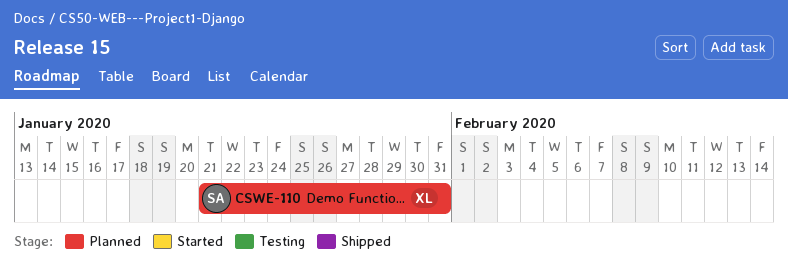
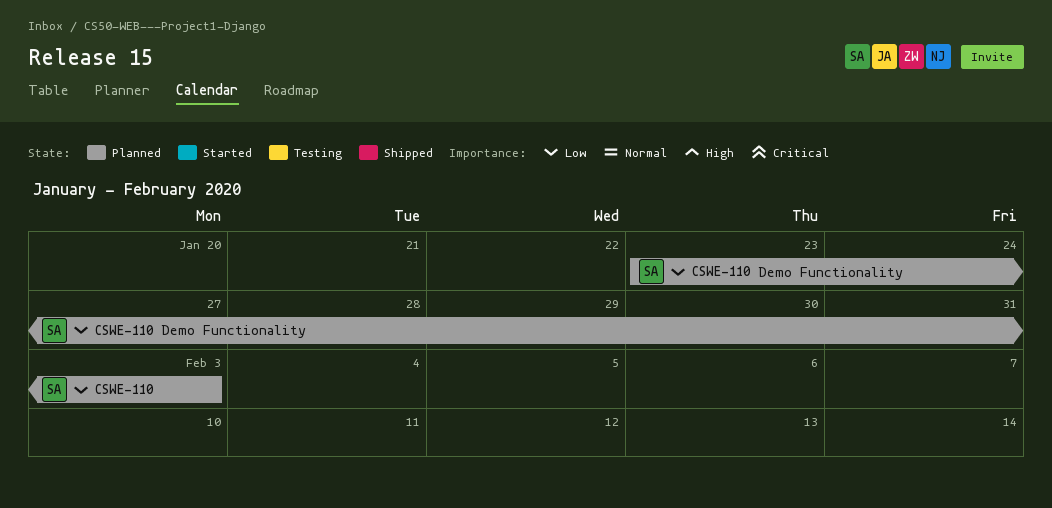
CSWE-110, start: Jan 21 -> Jan 23
CSWE-110, due: Jan 31 -> Feb 3

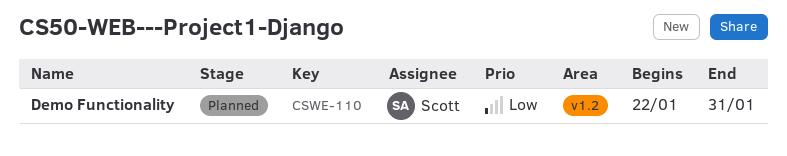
CSWE-110, start: Jan 23 -> Jan 22
CSWE-110, due: Feb 3 -> Jan 31

